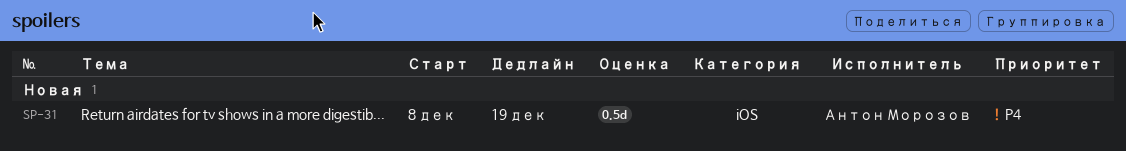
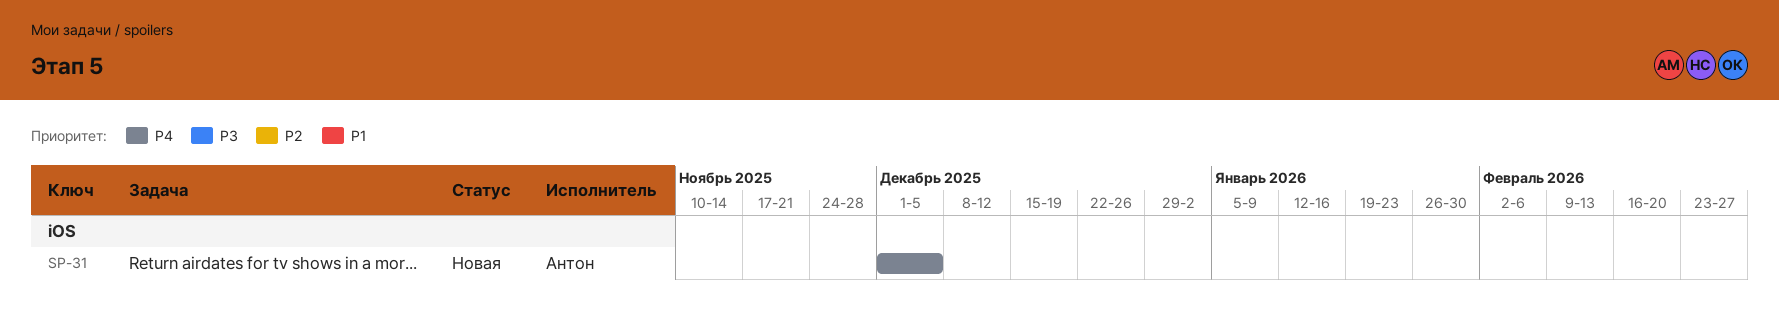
SP-31, start: Dec 8 -> Dec 1
SP-31, due: Dec 19 -> Dec 5

